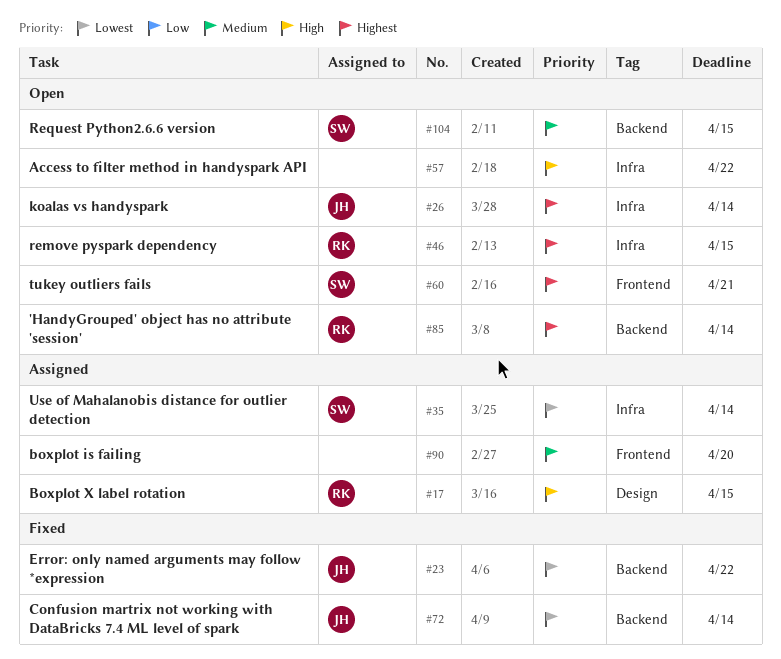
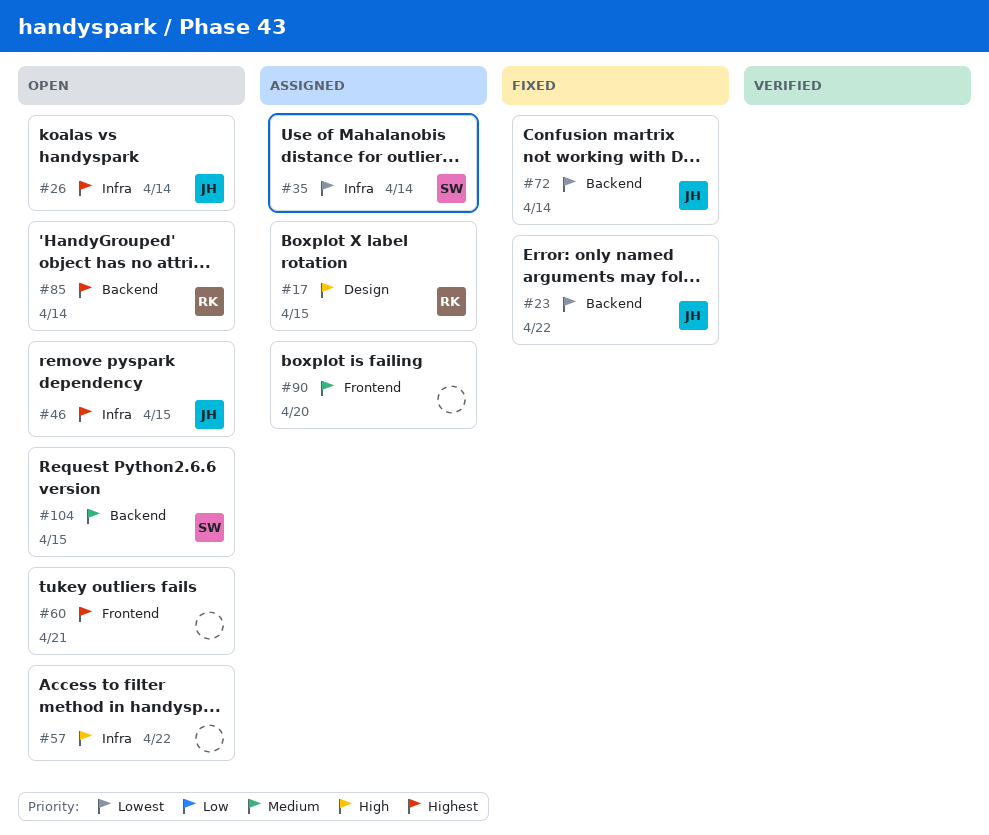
#46, owner: RK -> JH
#60, owner: SW -> none

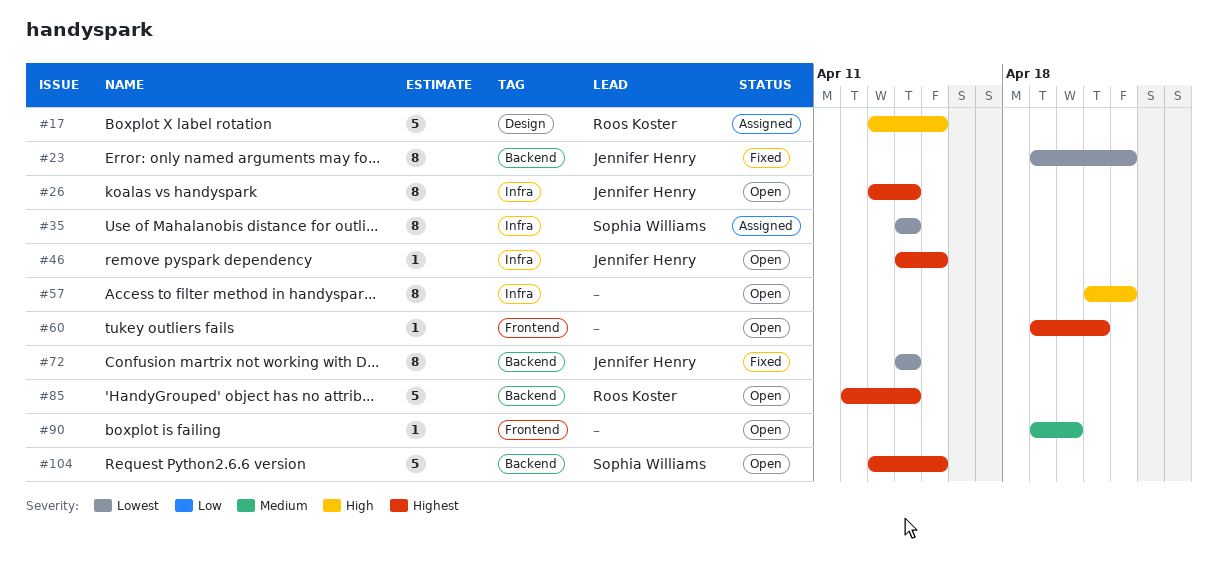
#90, status: Assigned -> Open
#104, priority: Medium -> Highest

